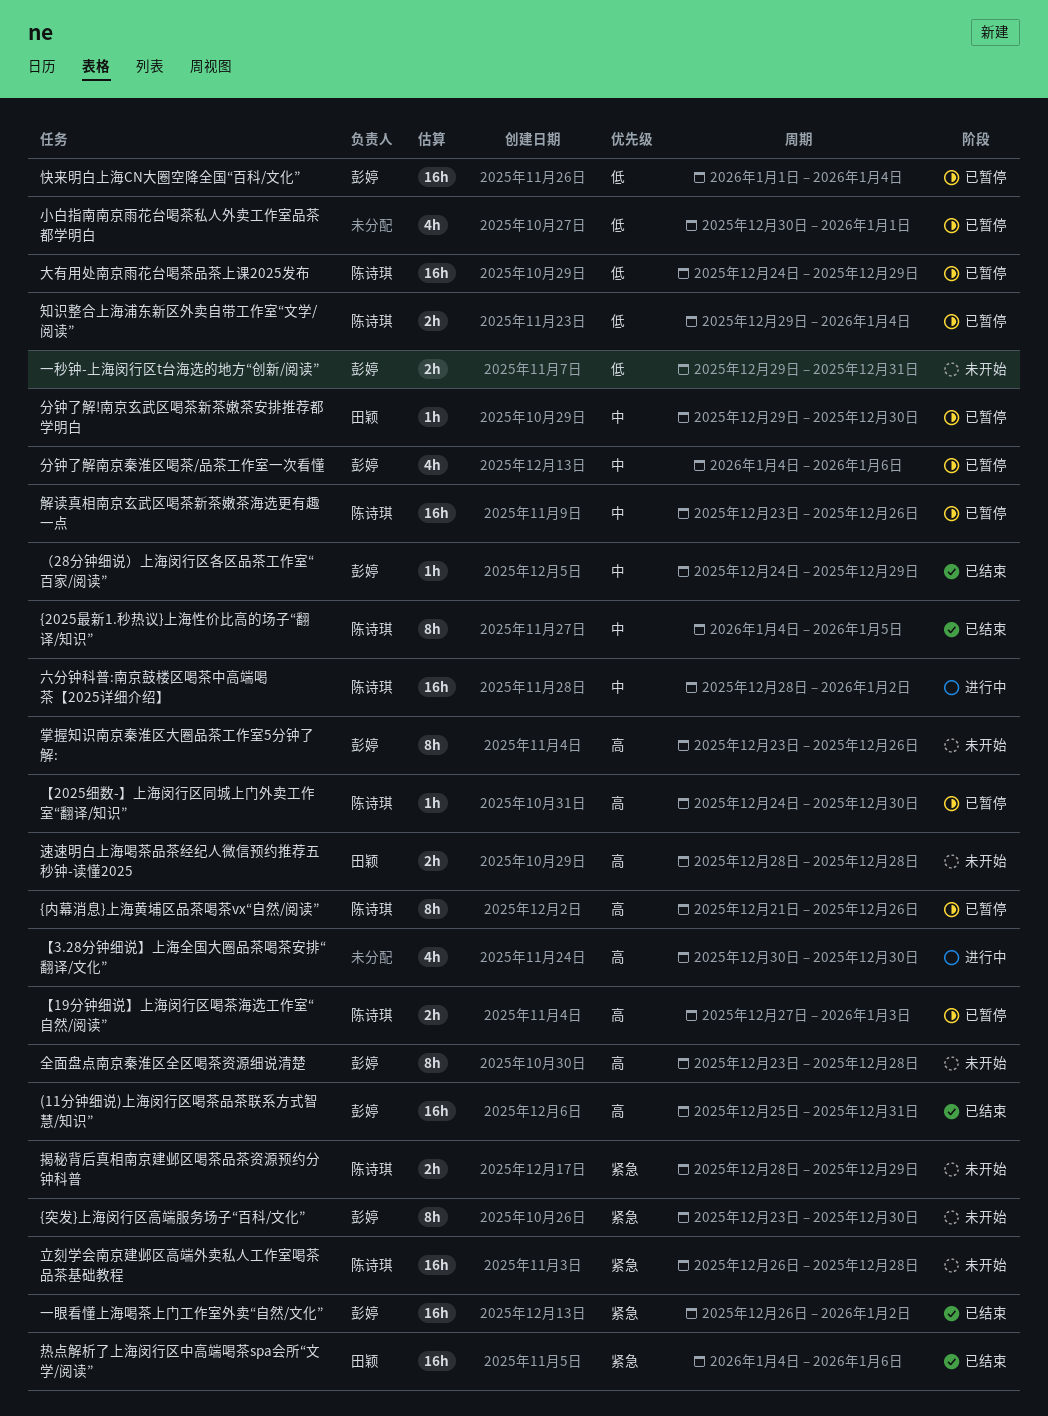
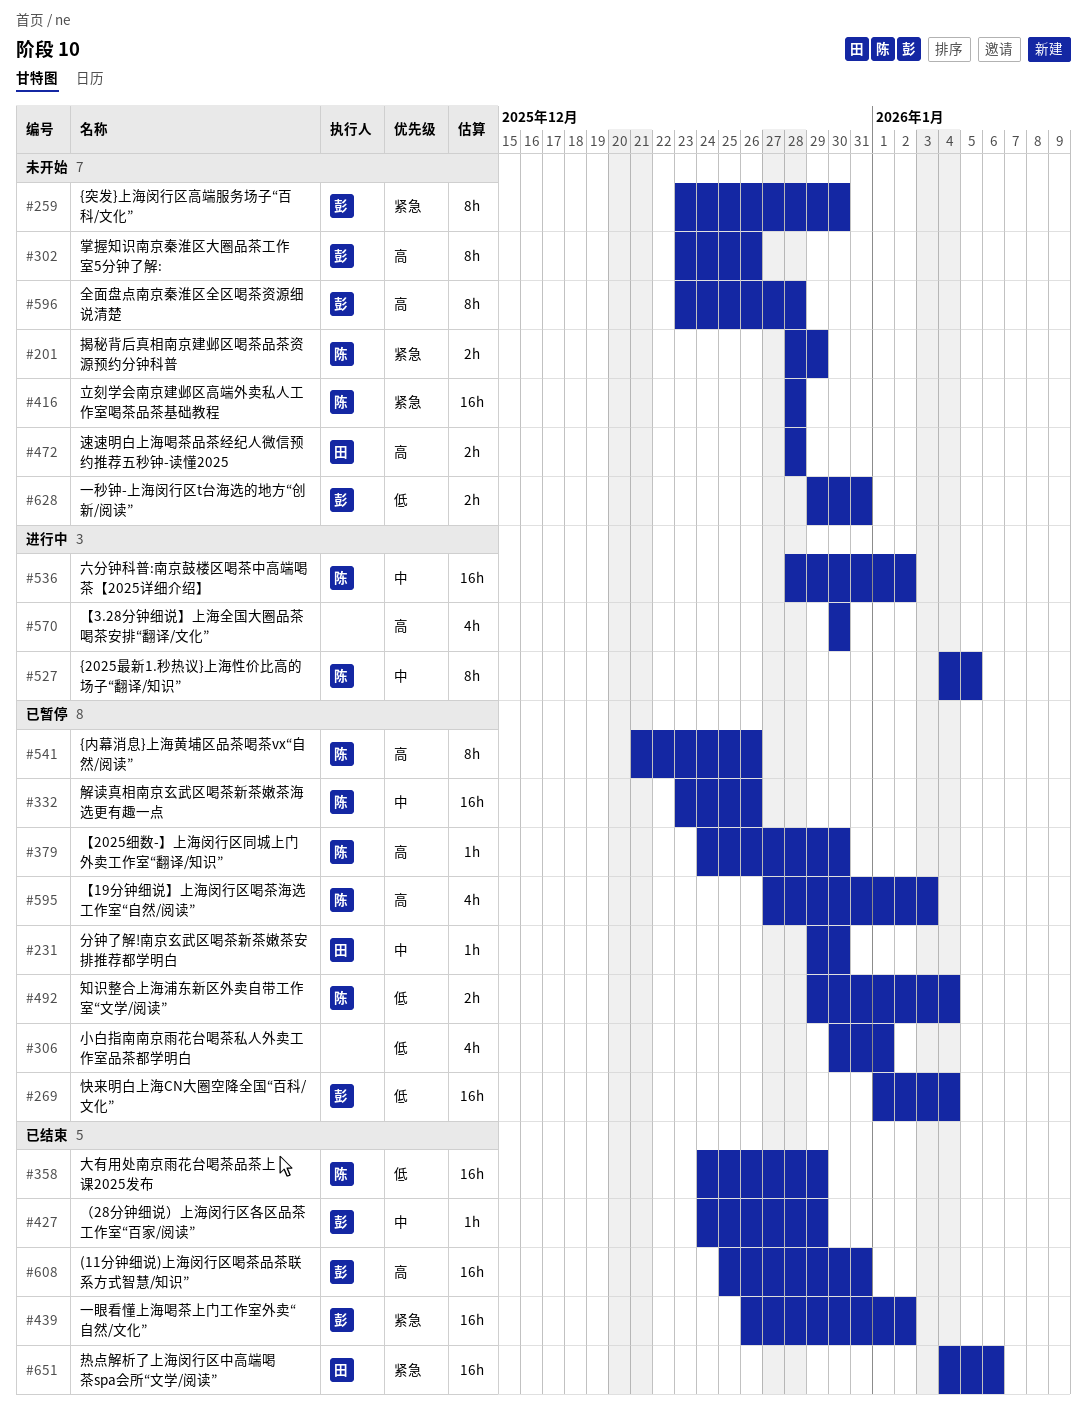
{2025最新1.秒热议}上海性价比高的场子“翻译/知识”, status: 已结束 -> 进行中
【19分钟细说】上海闵行区喝茶海选工作室“自然/阅读”, estimate: 2h -> 4h
分钟了解南京秦淮区喝茶/品茶工作室一次看懂: present -> none
大有用处南京雨花台喝茶品茶上课2025发布, status: 已暂停 -> 已结束
立刻学会南京建邺区高端外卖私人工作室喝茶品茶基础教程, start: Dec 26 -> Dec 28

